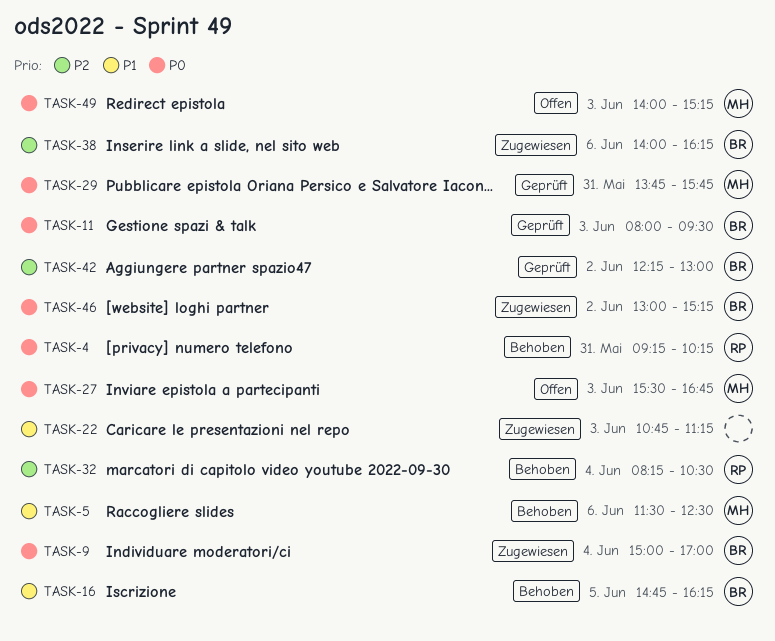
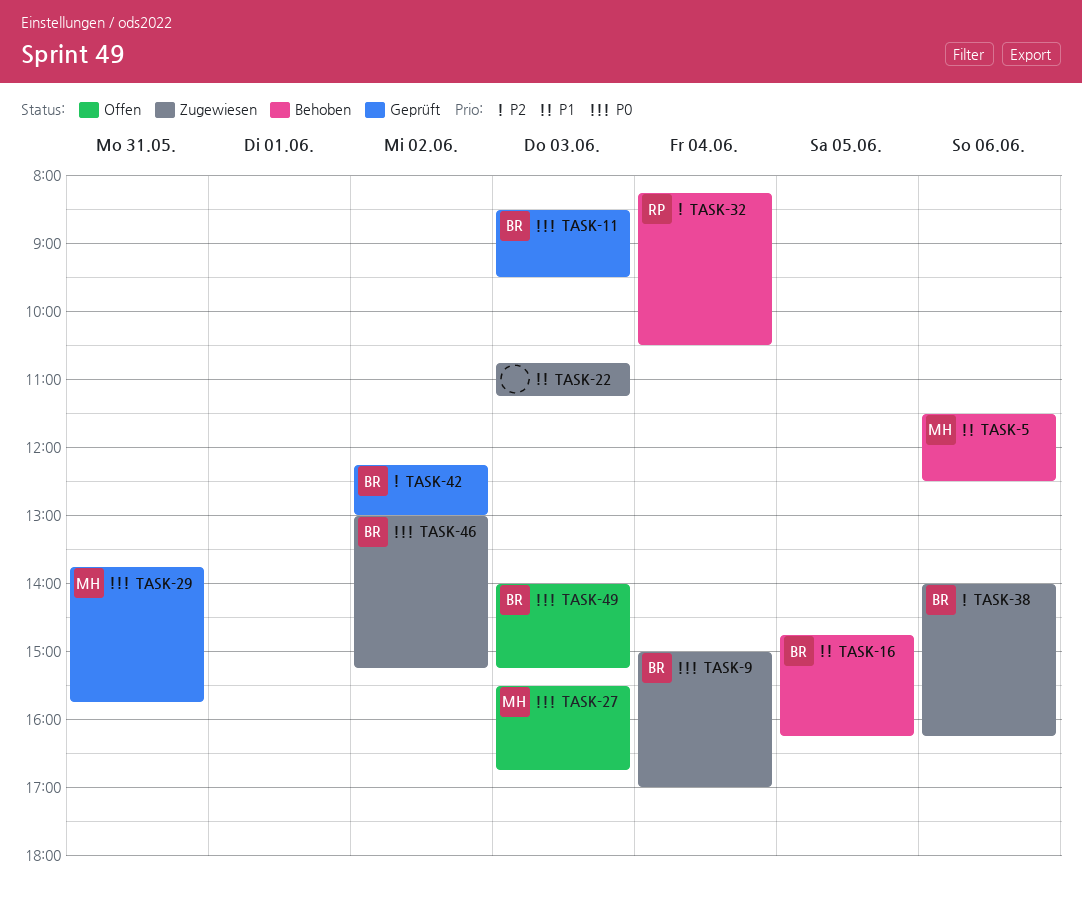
TASK-4: present -> none
TASK-11, begins: 08:00 -> 08:30
TASK-49, owner: MH -> BR

